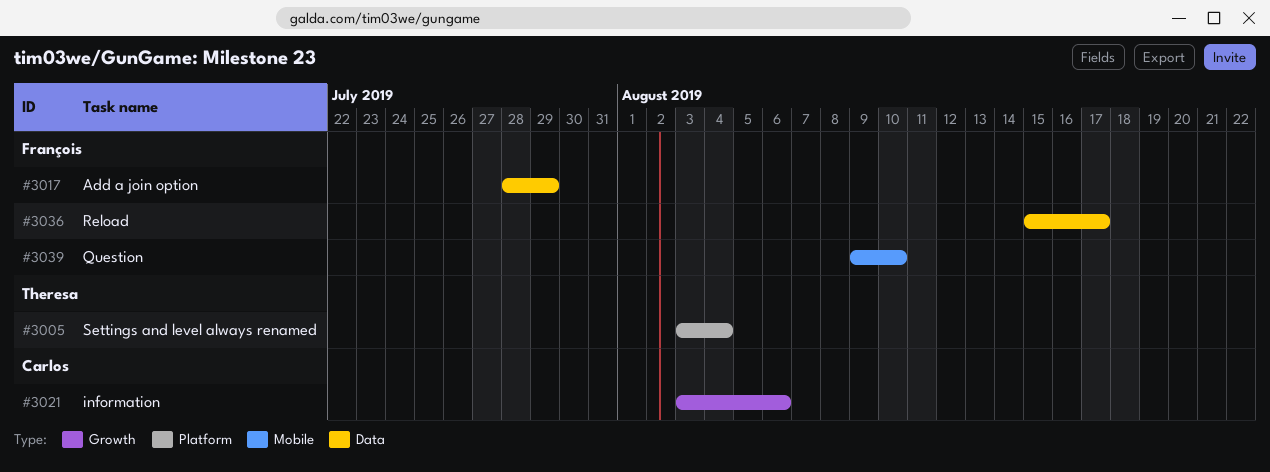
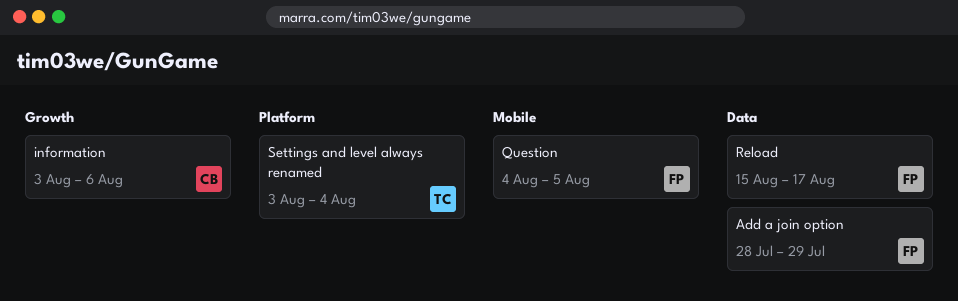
Question, start: Aug 9 -> Aug 4
Question, due: Aug 10 -> Aug 5

